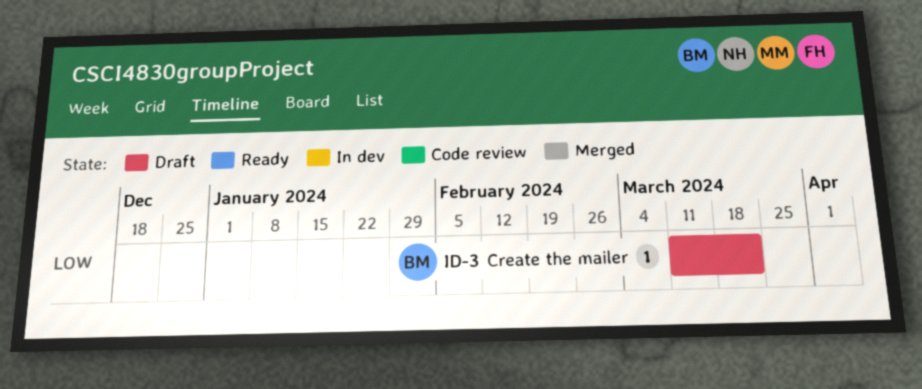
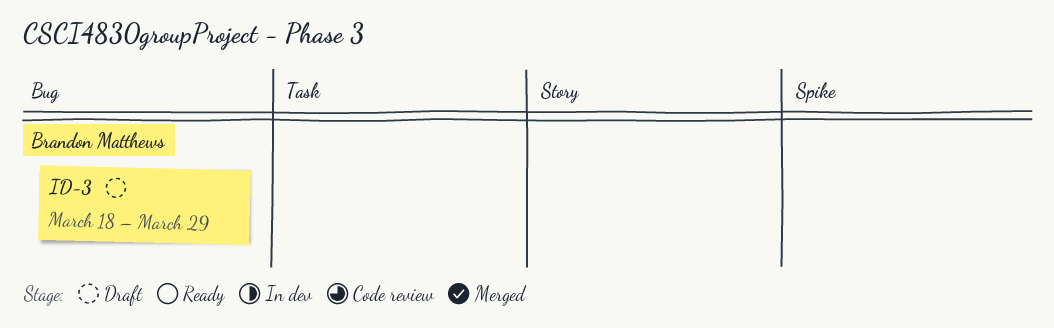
ID-3, start: Mar 11 -> Mar 18
ID-3, due: Mar 22 -> Mar 29

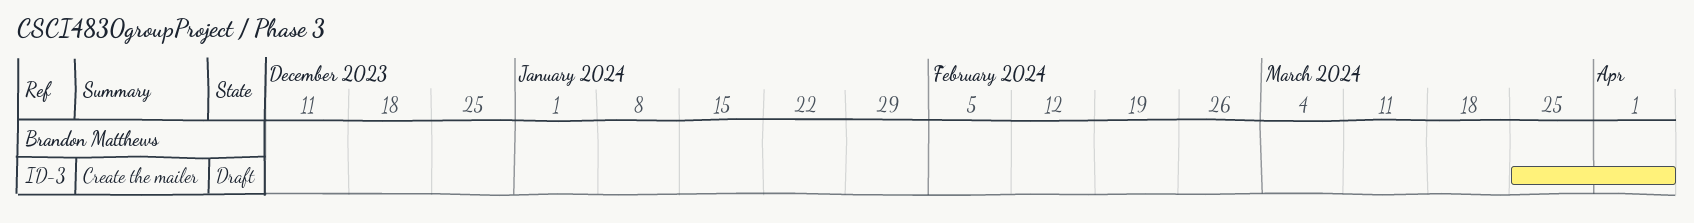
ID-3, start: Mar 18 -> Mar 25
ID-3, due: Mar 29 -> Apr 5

